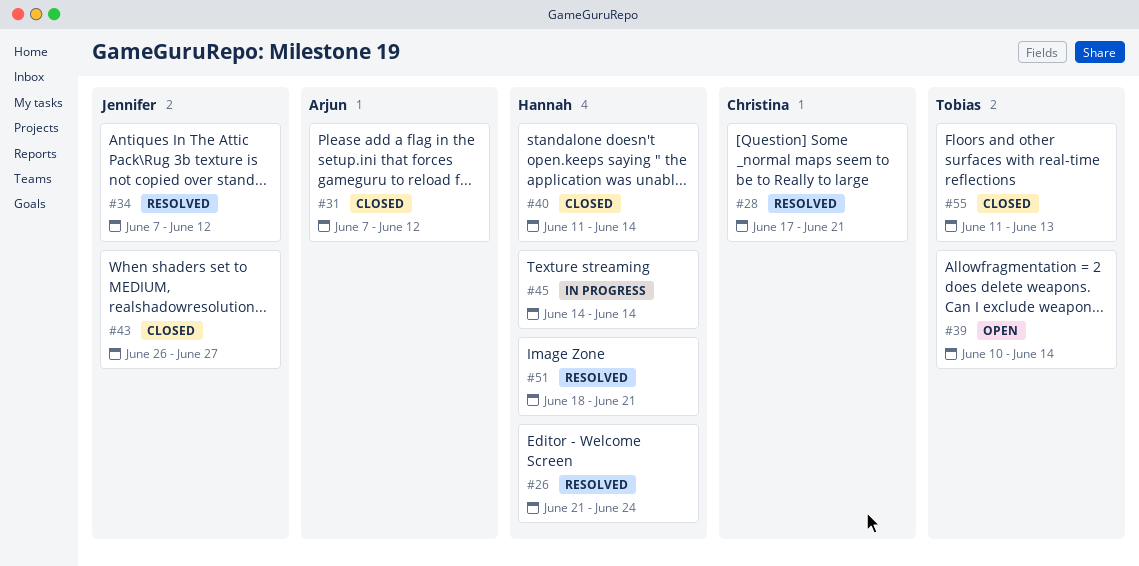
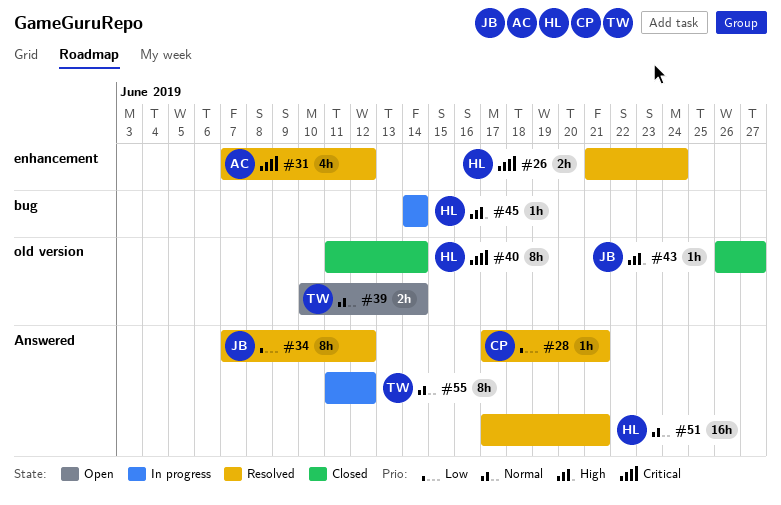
#31, status: Closed -> Resolved
#51, start: Jun 18 -> Jun 17
#55, status: Closed -> In progress
#55, due: Jun 13 -> Jun 12

